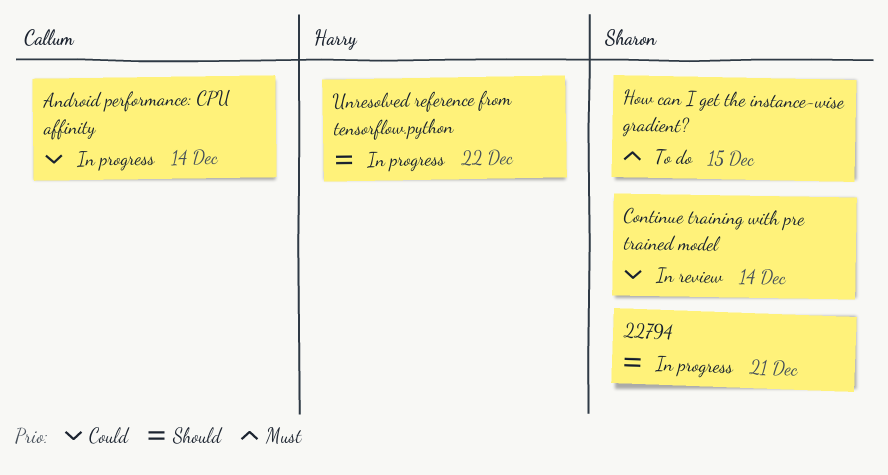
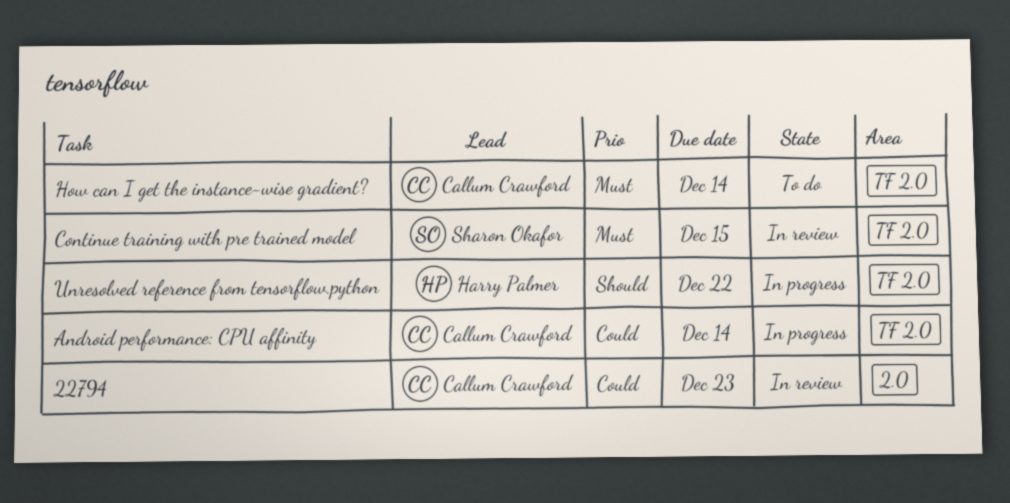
22794, status: In progress -> In review
22794, owner: Sharon Okafor -> Callum Crawford
22794, priority: Should -> Could
22794, due: Dec 21 -> Dec 23
Continue training with pre trained model, priority: Could -> Must
Continue training with pre trained model, due: Dec 14 -> Dec 15
How can I get the instance-wise gradient?, owner: Sharon Okafor -> Callum Crawford
How can I get the instance-wise gradient?, due: Dec 15 -> Dec 14

